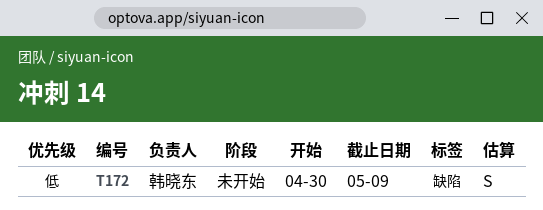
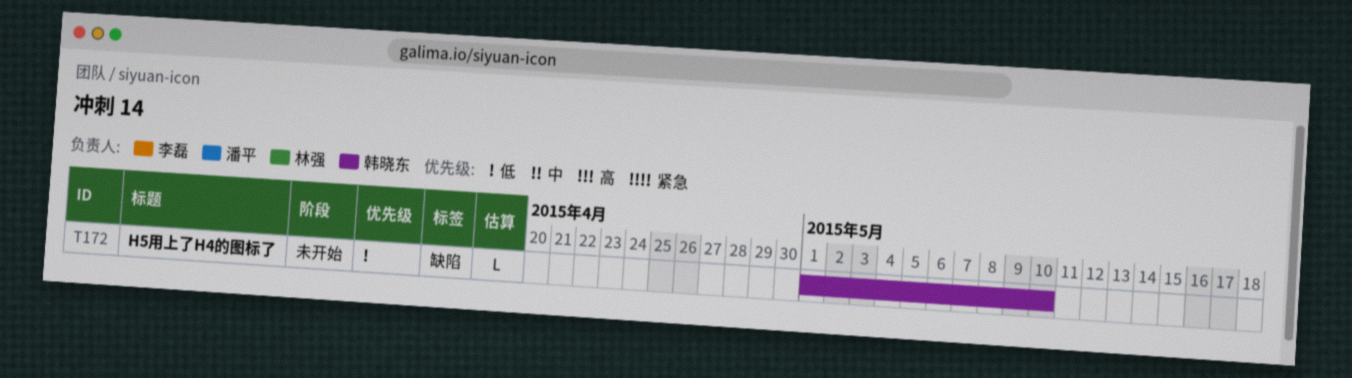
T172, estimate: S -> L
T172, start: Apr 30 -> May 1
T172, due: May 9 -> May 10

